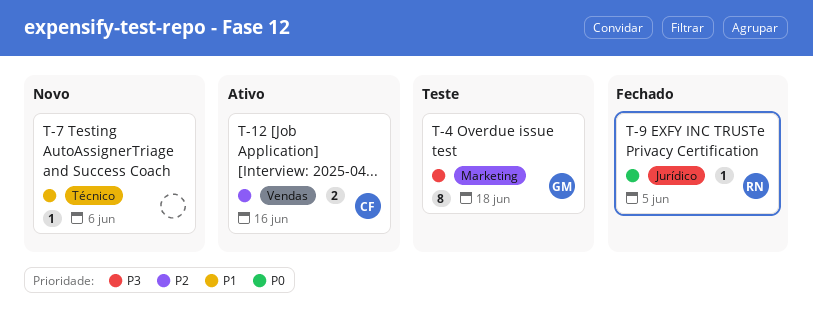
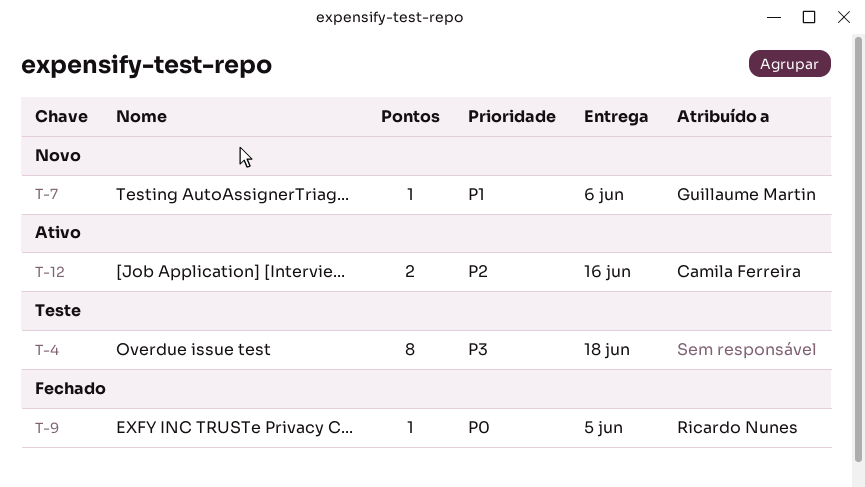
T-4, owner: Guillaume Martin -> none
T-7, owner: none -> Guillaume Martin

